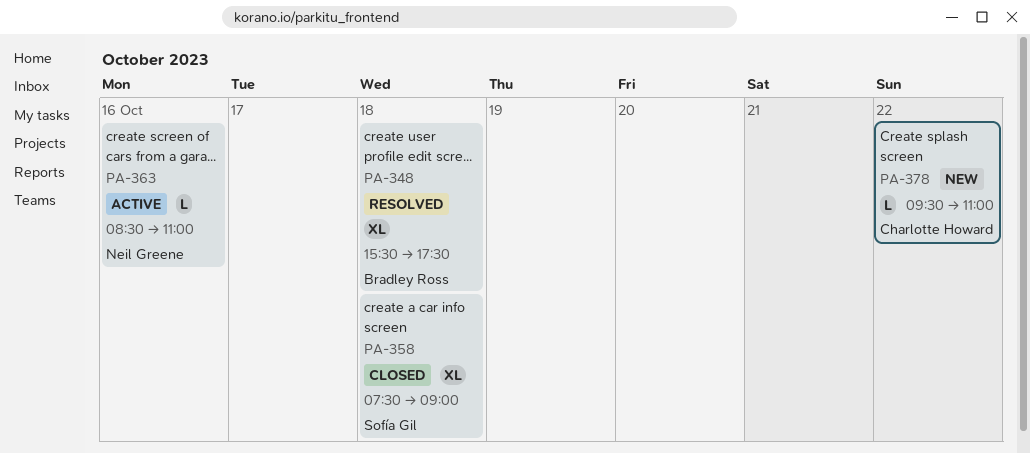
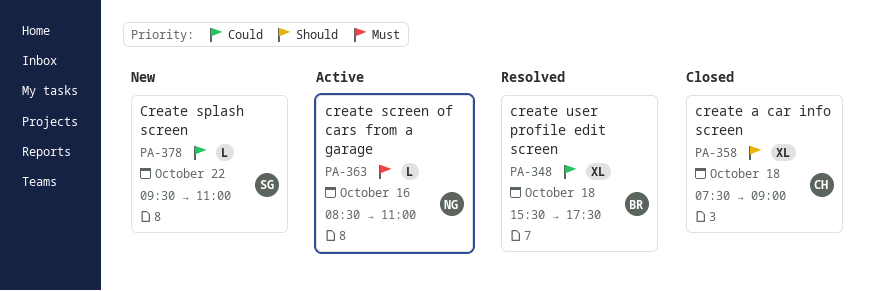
PA-358, owner: Sofía Gil -> Charlotte Howard
PA-378, owner: Charlotte Howard -> Sofía Gil

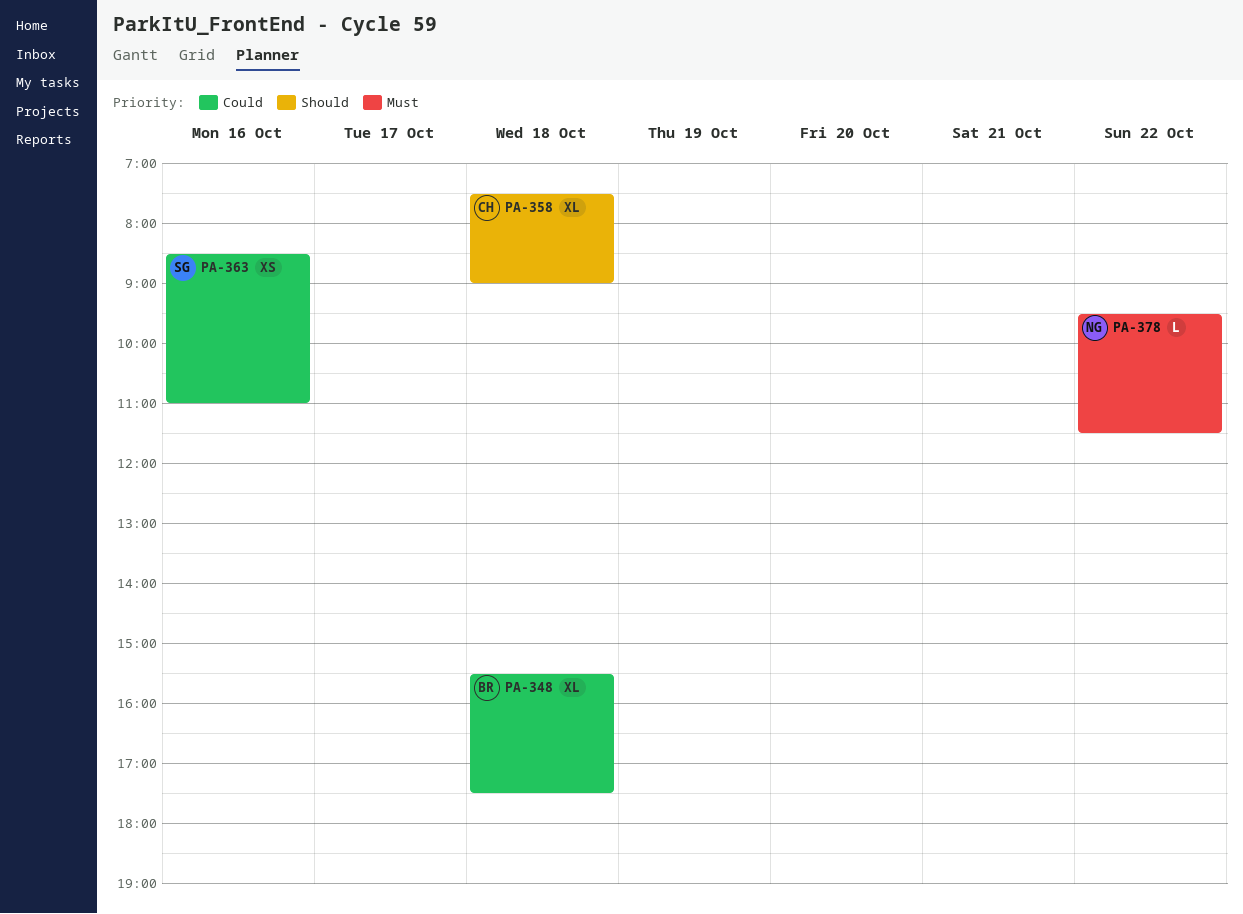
PA-363, owner: NG -> SG
PA-363, priority: Must -> Could
PA-363, estimate: L -> XS
PA-378, owner: SG -> NG
PA-378, priority: Could -> Must
PA-378, ends: 11:00 -> 11:30

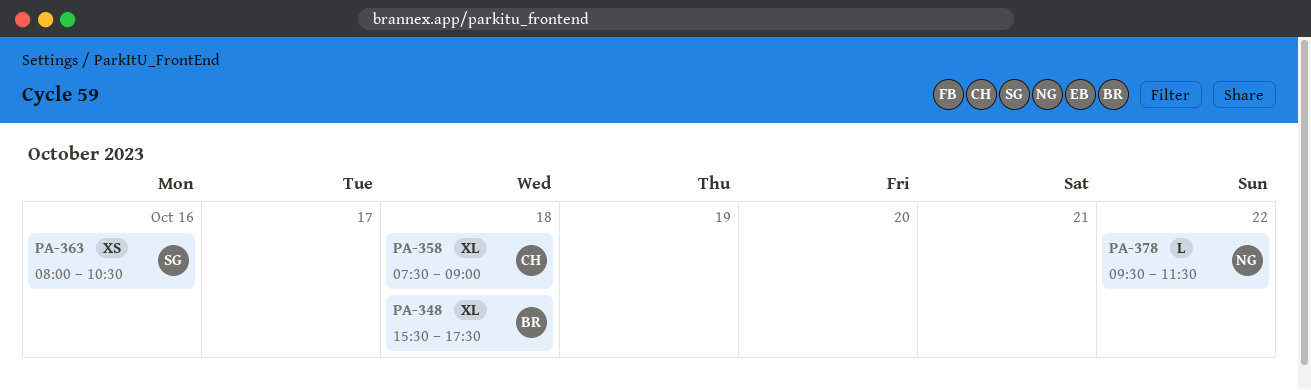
PA-363, begins: 08:30 -> 08:00
PA-363, ends: 11:00 -> 10:30

